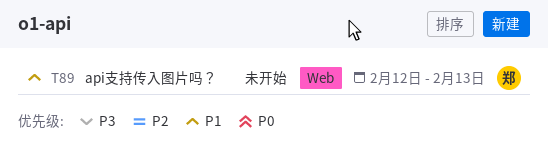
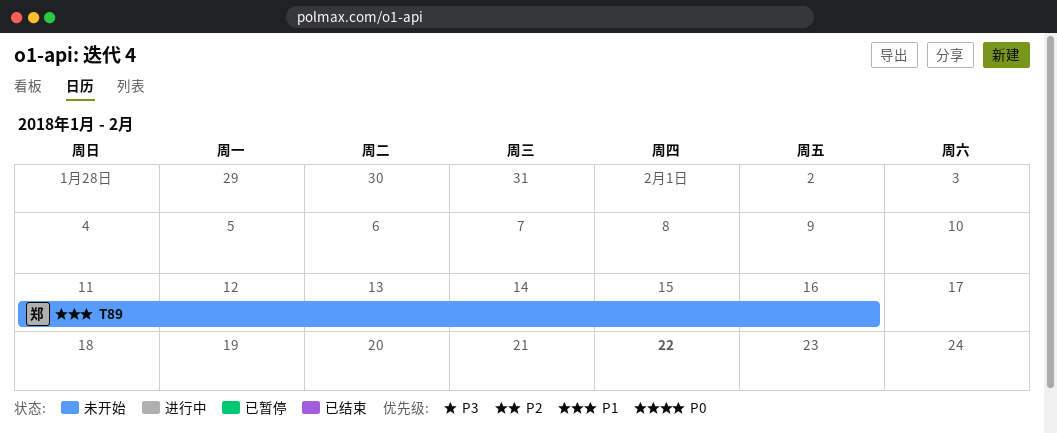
T89, start: Feb 12 -> Feb 11
T89, due: Feb 13 -> Feb 16

